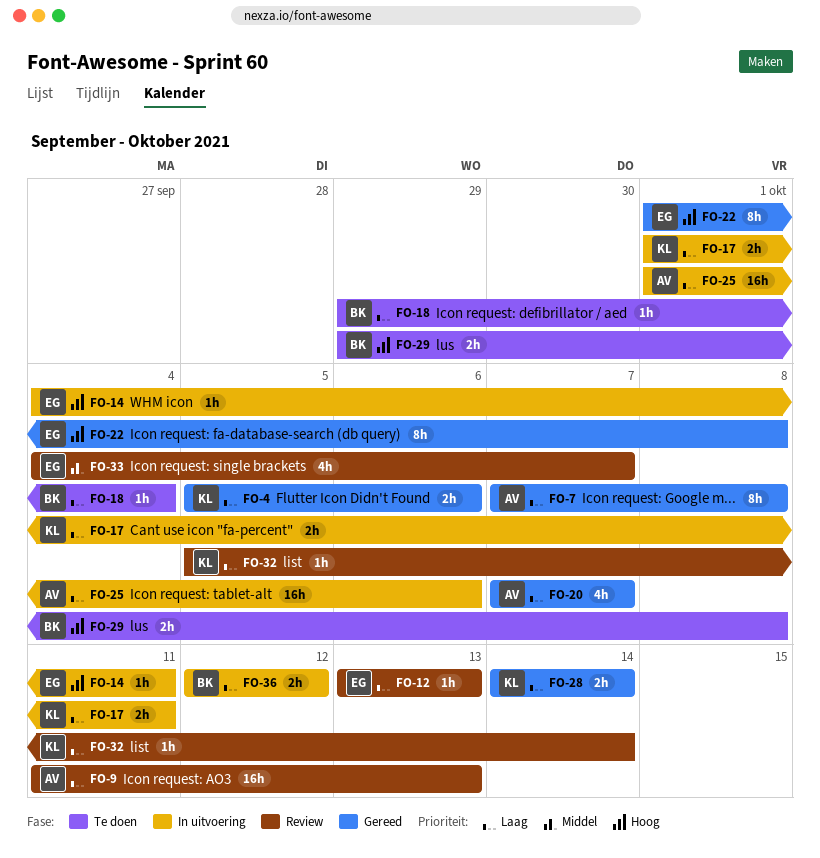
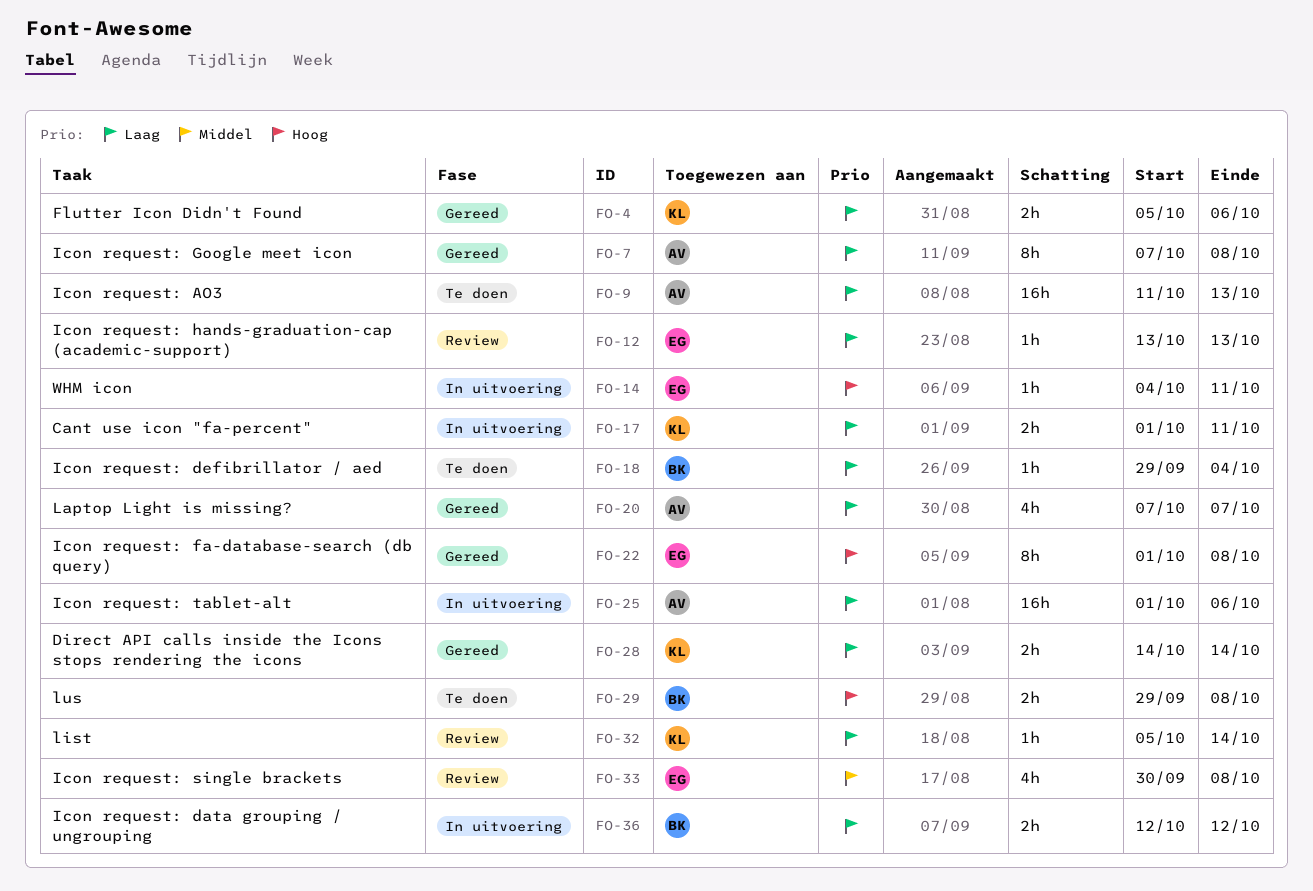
FO-9, status: Review -> Te doen
FO-33, start: Oct 4 -> Sep 30
FO-33, due: Oct 7 -> Oct 8

